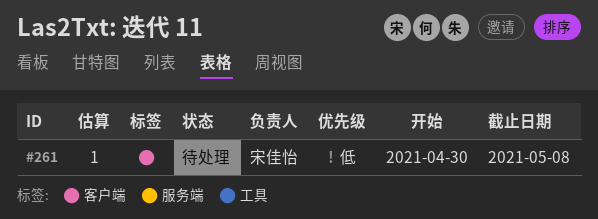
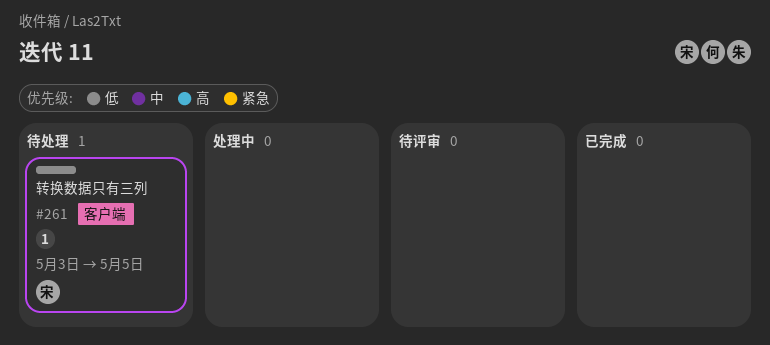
#261, start: Apr 30 -> May 3
#261, due: May 8 -> May 5

